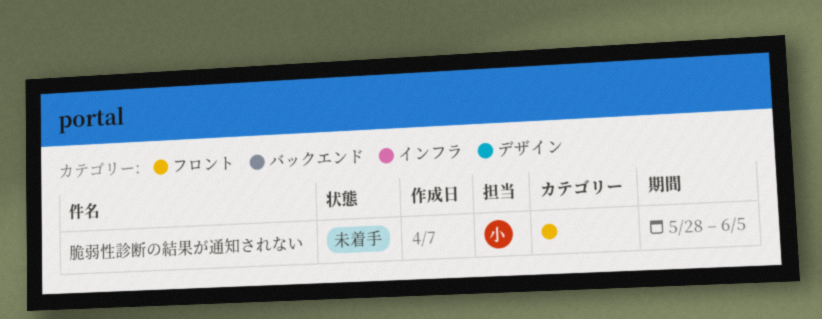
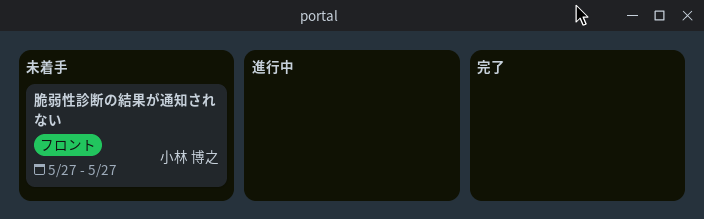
脆弱性診断の結果が通知されない, start: May 28 -> May 27
脆弱性診断の結果が通知されない, due: Jun 5 -> May 27

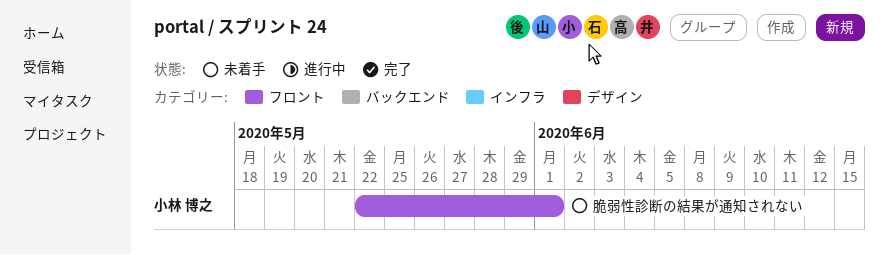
脆弱性診断の結果が通知されない, start: May 27 -> May 22
脆弱性診断の結果が通知されない, due: May 27 -> Jun 1

